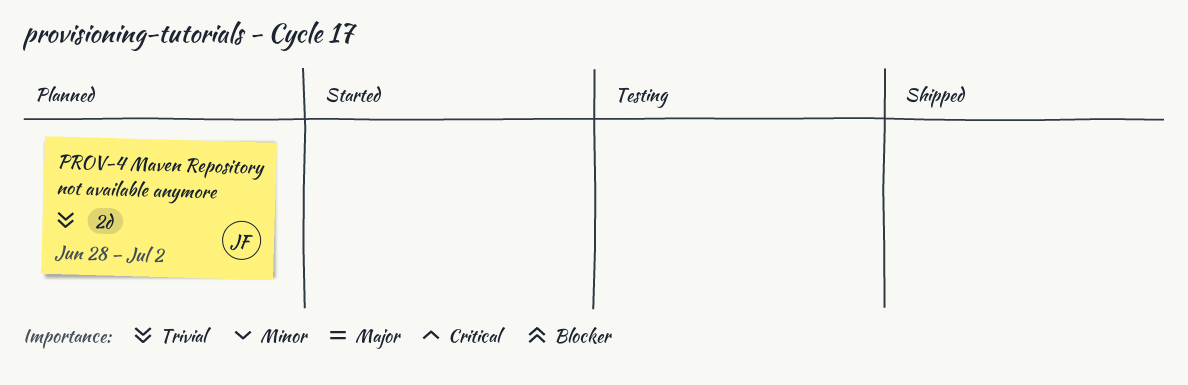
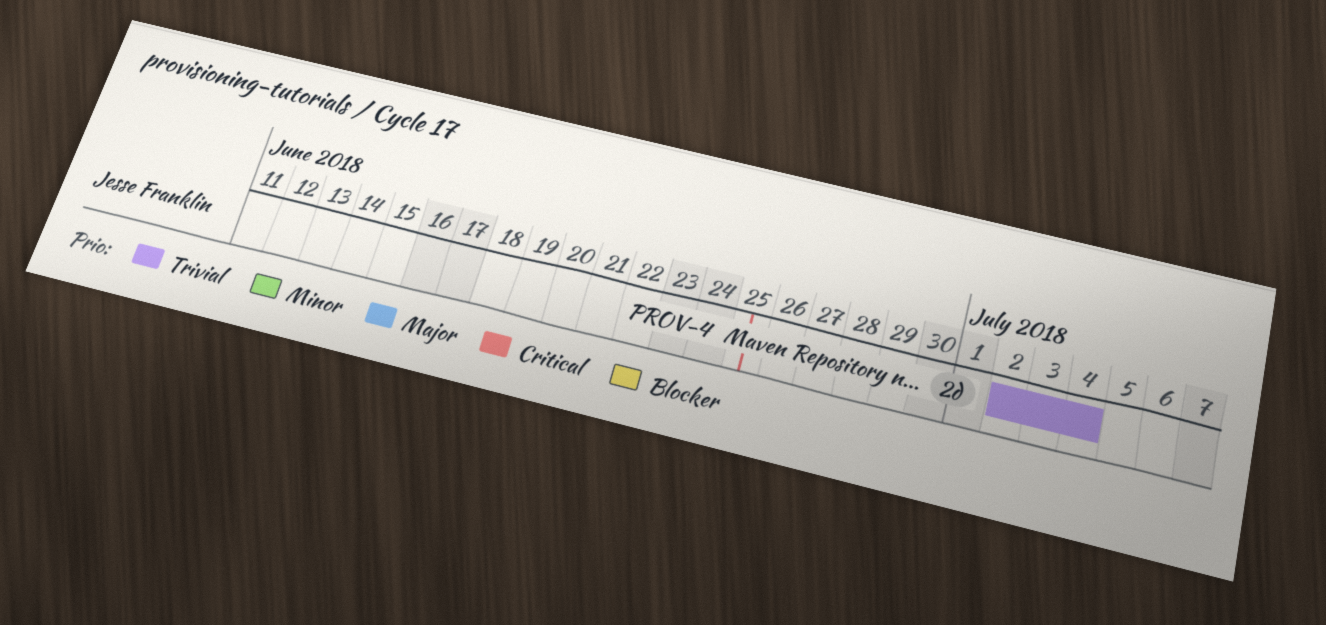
PROV-4, start: Jun 28 -> Jul 2
PROV-4, due: Jul 2 -> Jul 4

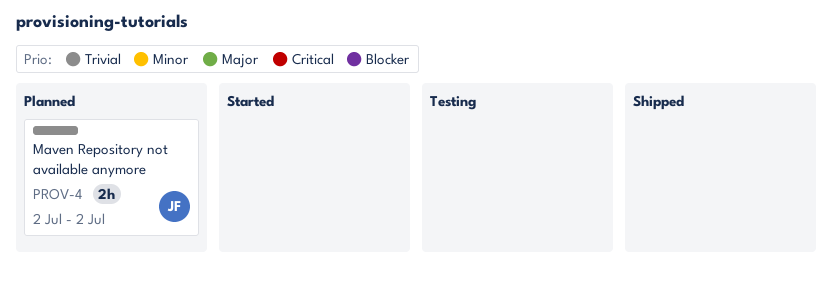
PROV-4, estimate: 2d -> 2h
PROV-4, due: Jul 4 -> Jul 2

